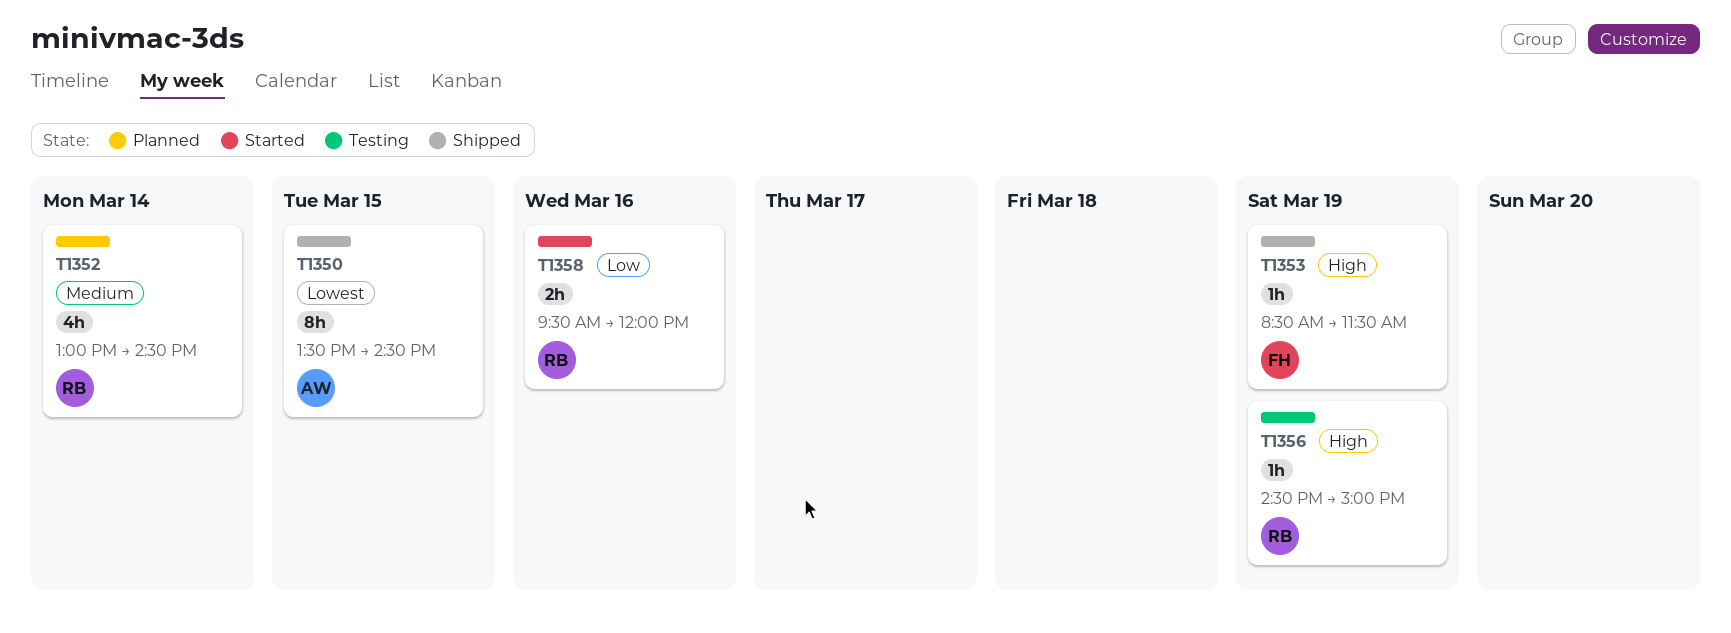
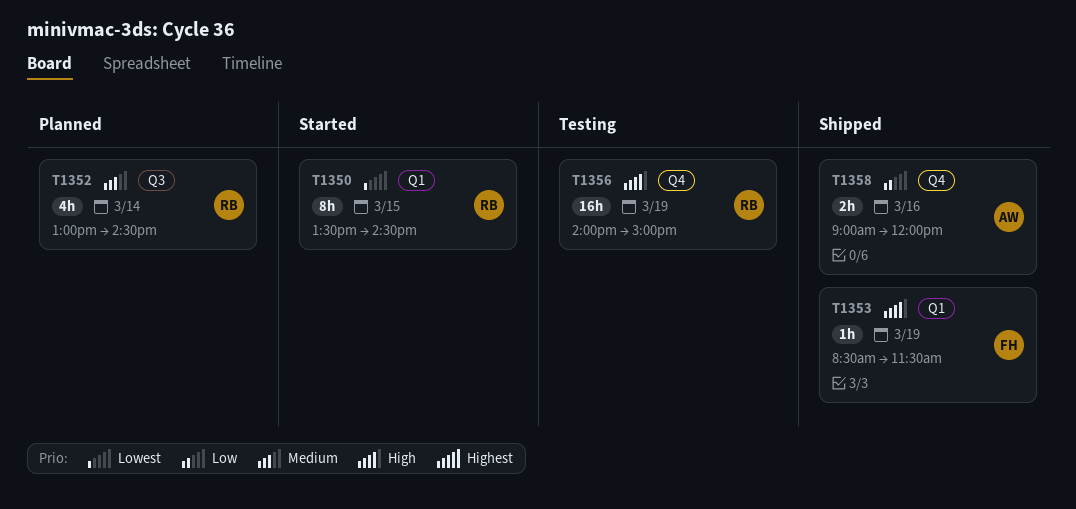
T1350, status: Shipped -> Started
T1350, owner: AW -> RB
T1356, estimate: 1h -> 16h
T1356, begins: 14:30 -> 14:00
T1358, status: Started -> Shipped
T1358, owner: RB -> AW
T1358, begins: 09:30 -> 09:00

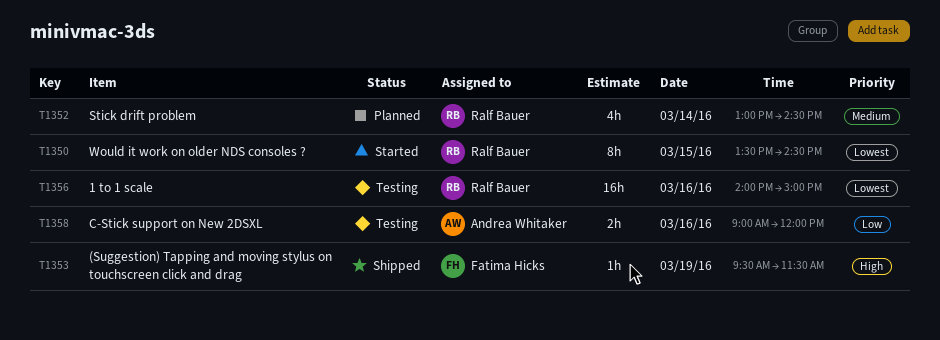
T1353, begins: 08:30 -> 09:30
T1356, priority: High -> Lowest
T1356, day: Mar 19 -> Mar 16
T1358, status: Shipped -> Testing

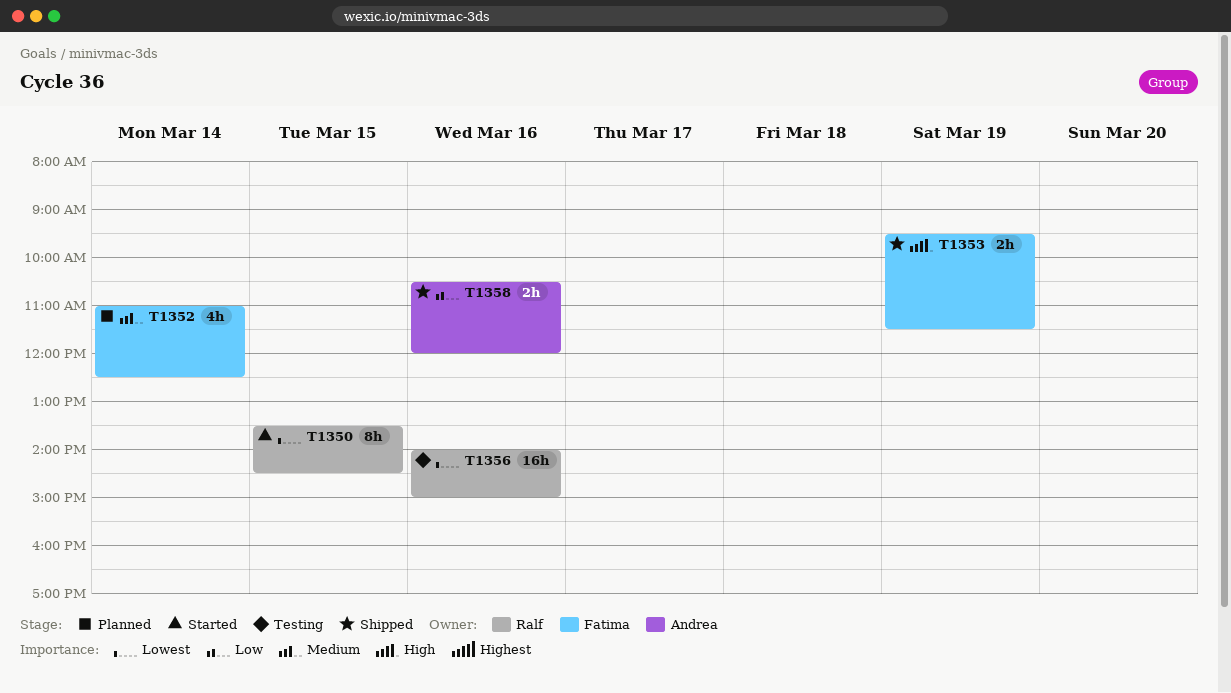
T1352, owner: Ralf Bauer -> Fatima Hicks
T1352, begins: 13:00 -> 11:00
T1352, ends: 14:30 -> 12:30
T1353, estimate: 1h -> 2h
T1358, status: Testing -> Shipped
T1358, begins: 09:00 -> 10:30

